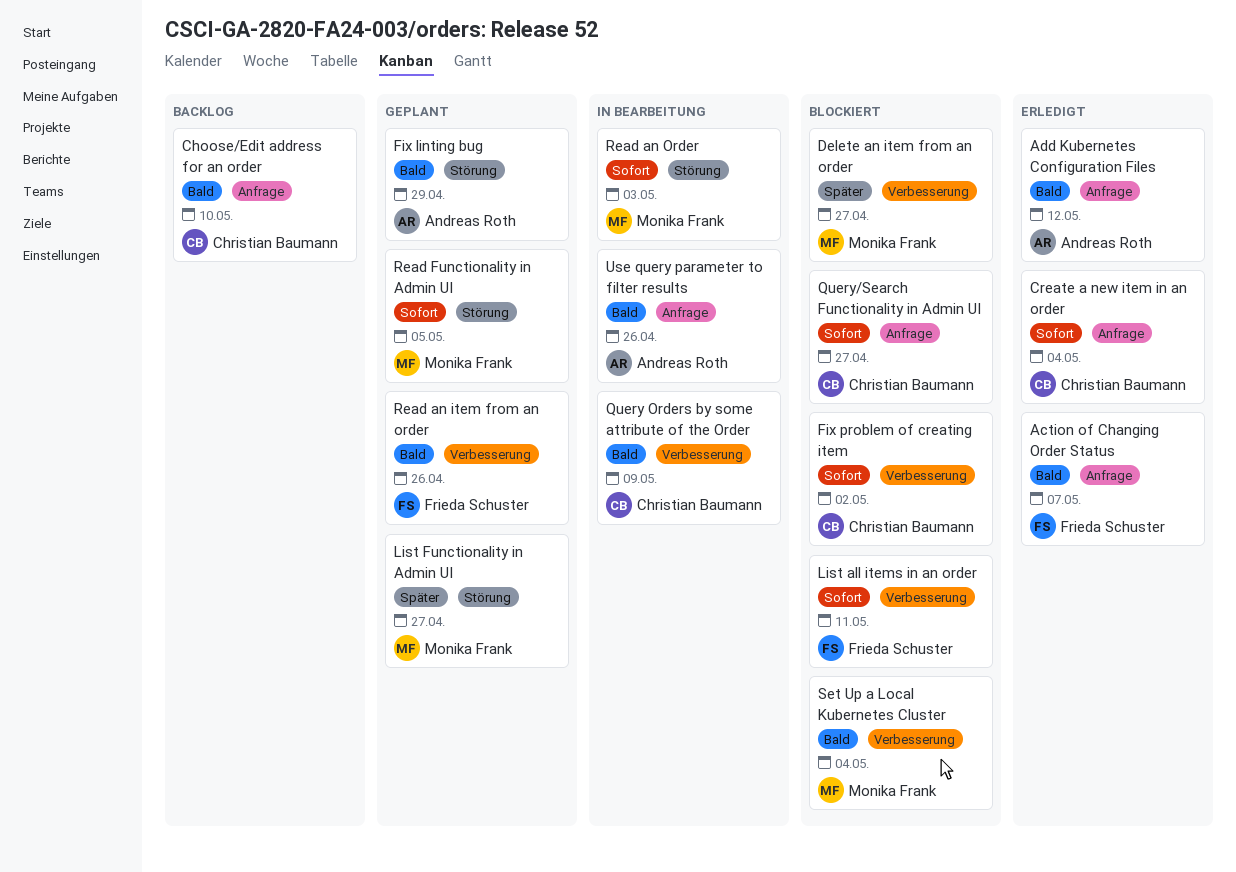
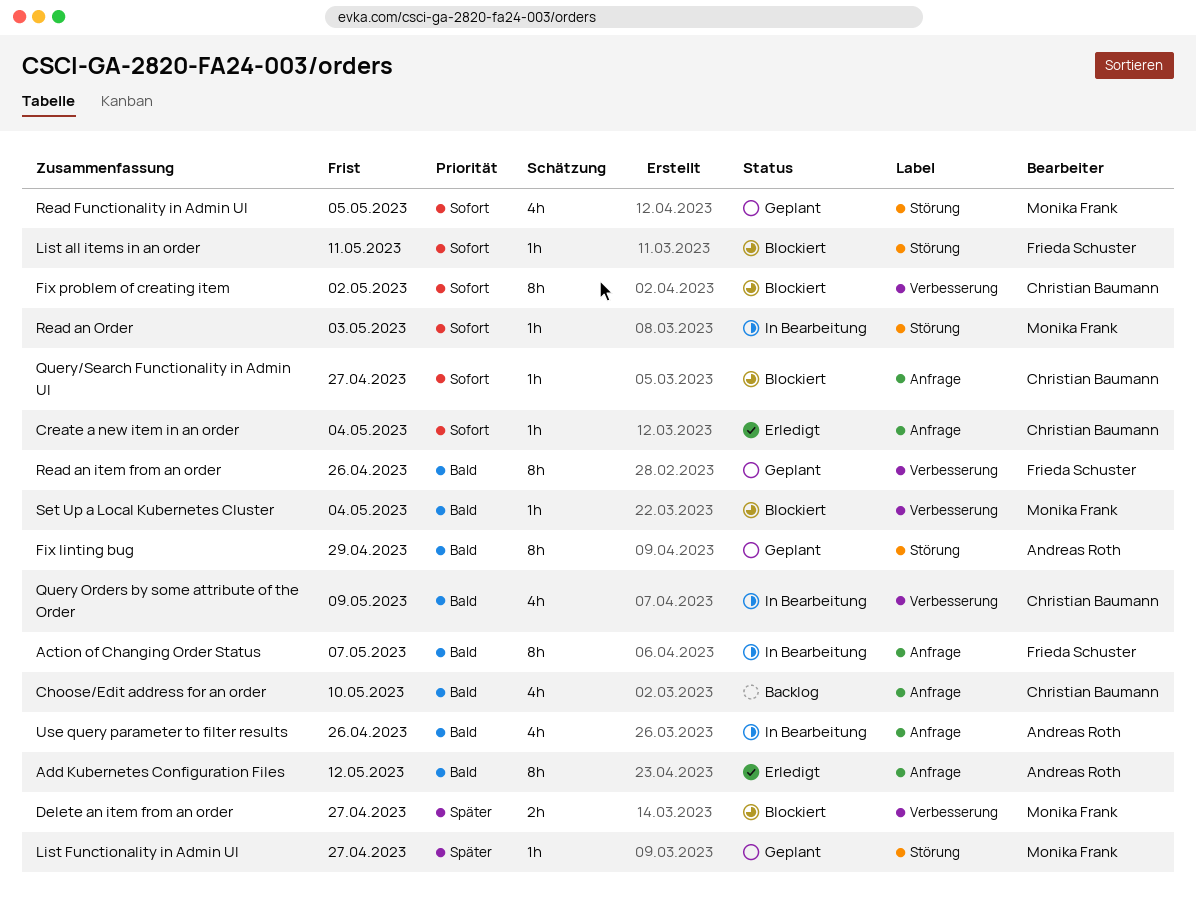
Action of Changing Order Status, status: Erledigt -> In Bearbeitung
List all items in an order, label: Verbesserung -> Störung

